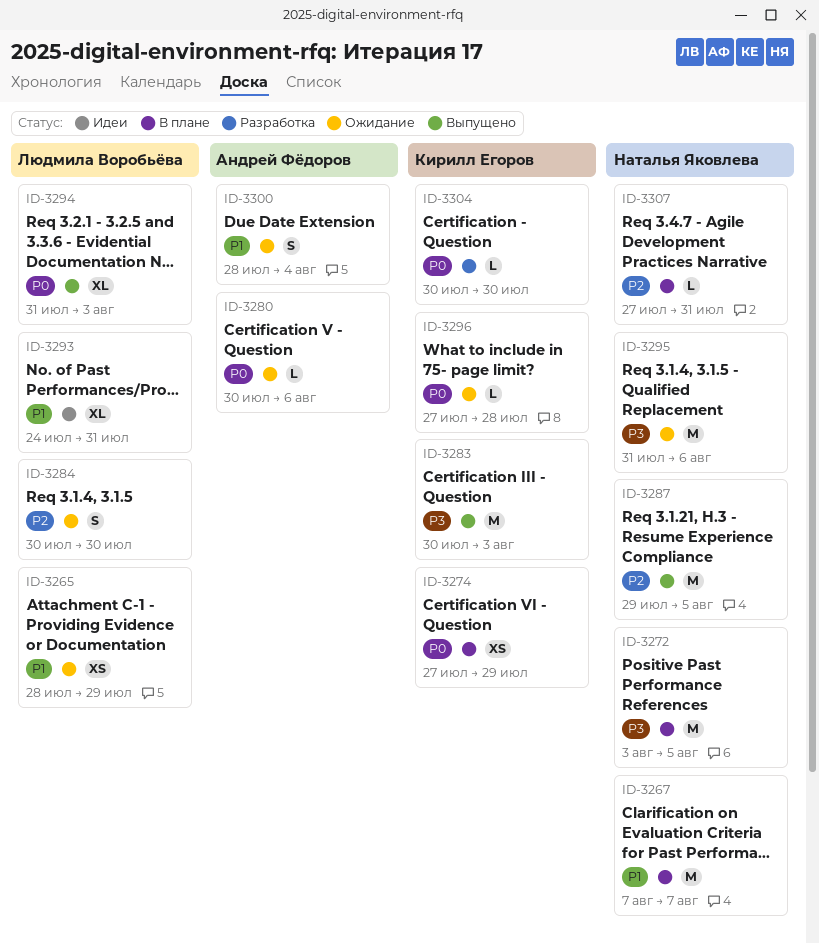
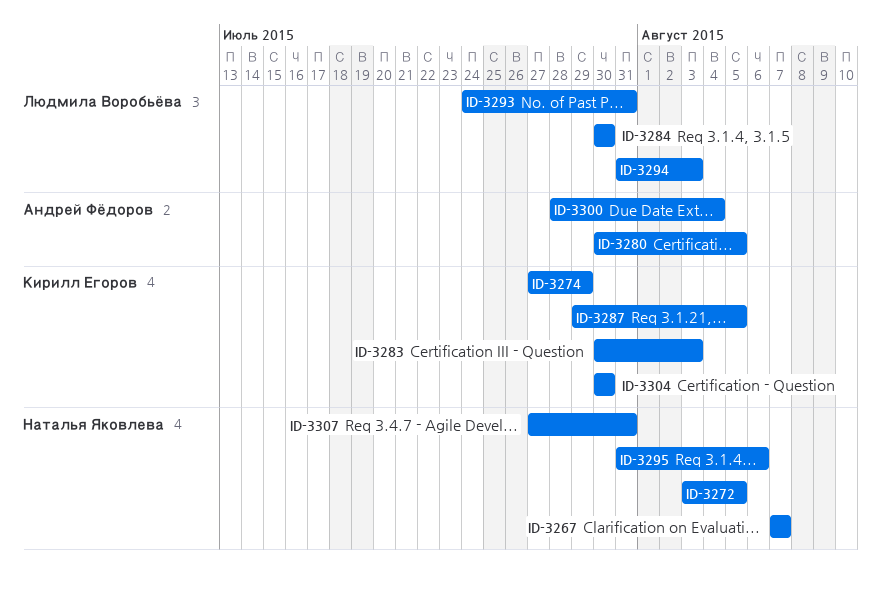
ID-3265: present -> none
ID-3280, due: Aug 6 -> Aug 5
ID-3287, owner: Наталья Яковлева -> Кирилл Егоров
ID-3296: present -> none

